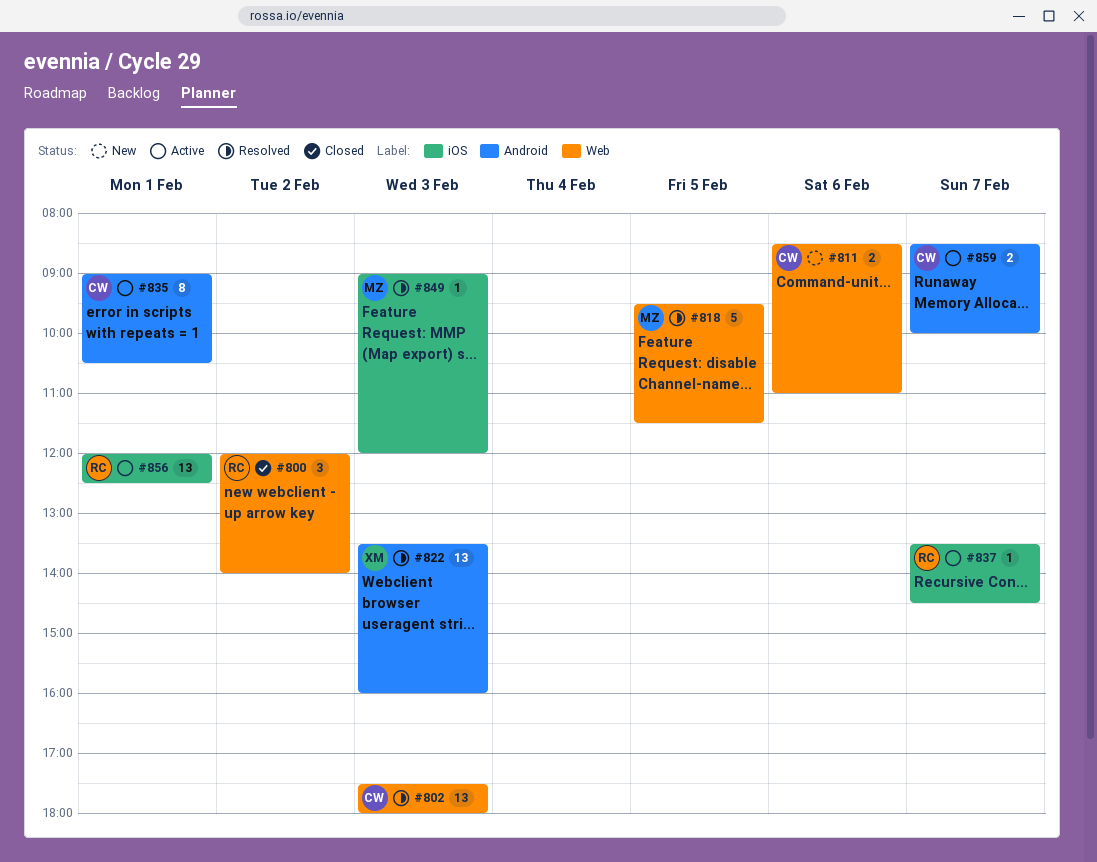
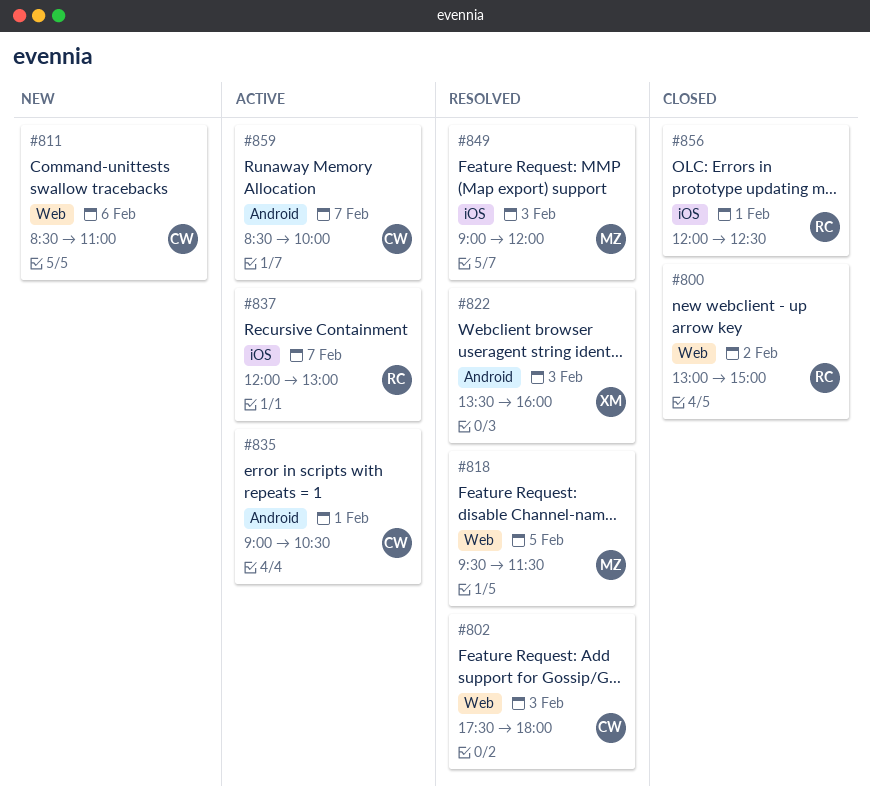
#800, begins: 12:00 -> 13:00
#800, ends: 14:00 -> 15:00
#837, begins: 13:30 -> 12:00
#837, ends: 14:30 -> 13:00
#856, status: Active -> Closed

